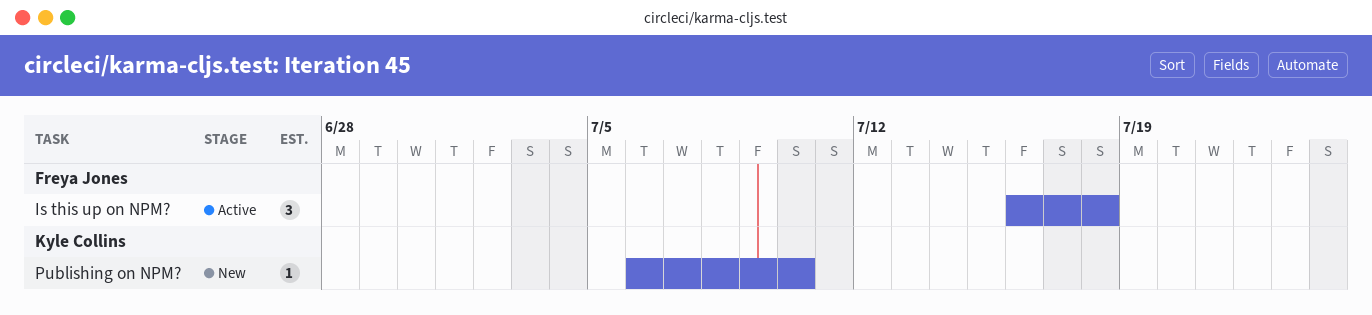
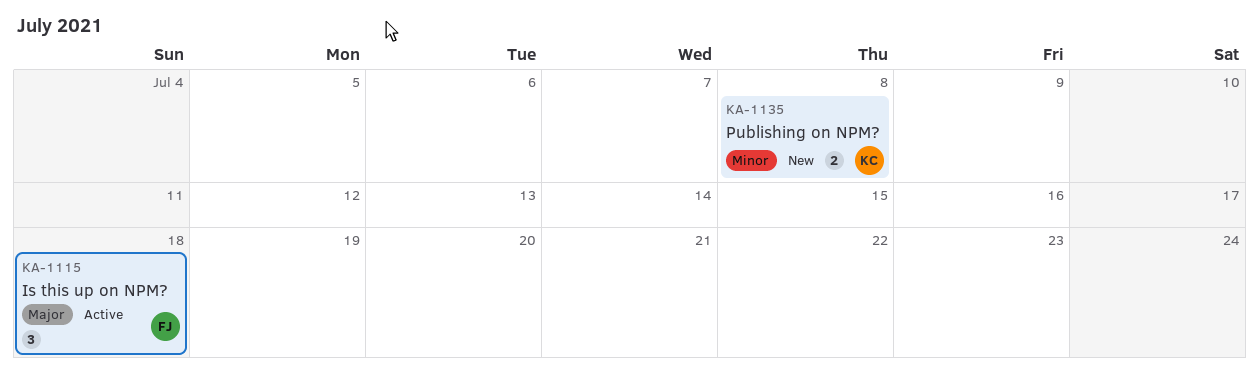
Publishing on NPM?, estimate: 1 -> 2
Publishing on NPM?, due: Jul 10 -> Jul 8

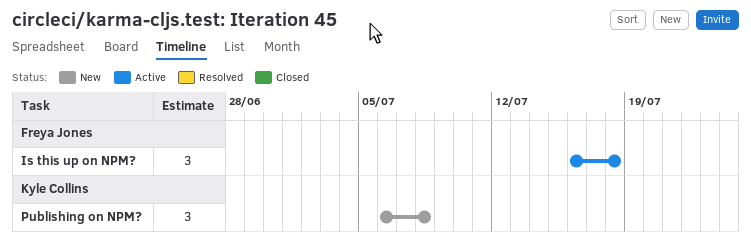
Publishing on NPM?, estimate: 2 -> 3

